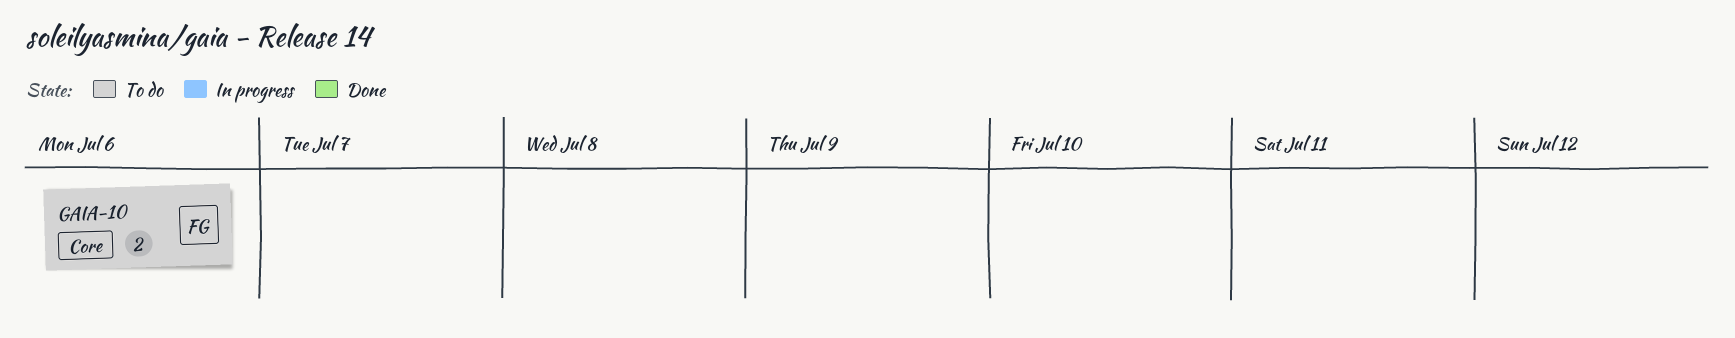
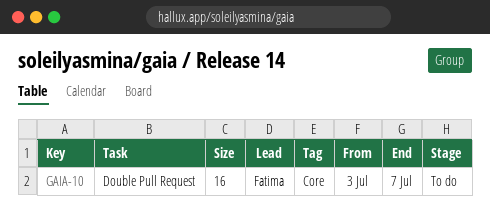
GAIA-10, estimate: 2 -> 16
GAIA-10, due: Jul 6 -> Jul 7

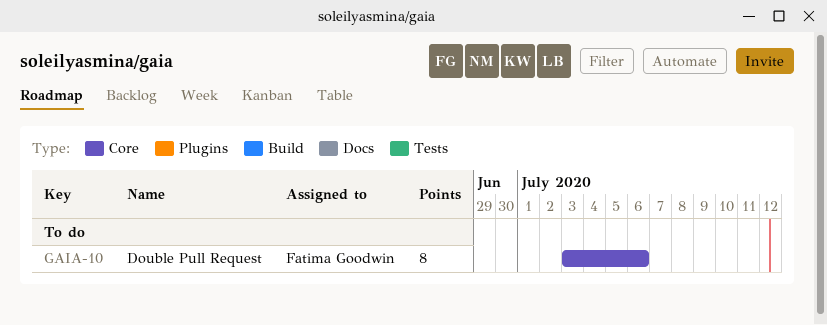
GAIA-10, estimate: 16 -> 8
GAIA-10, due: Jul 7 -> Jul 6

